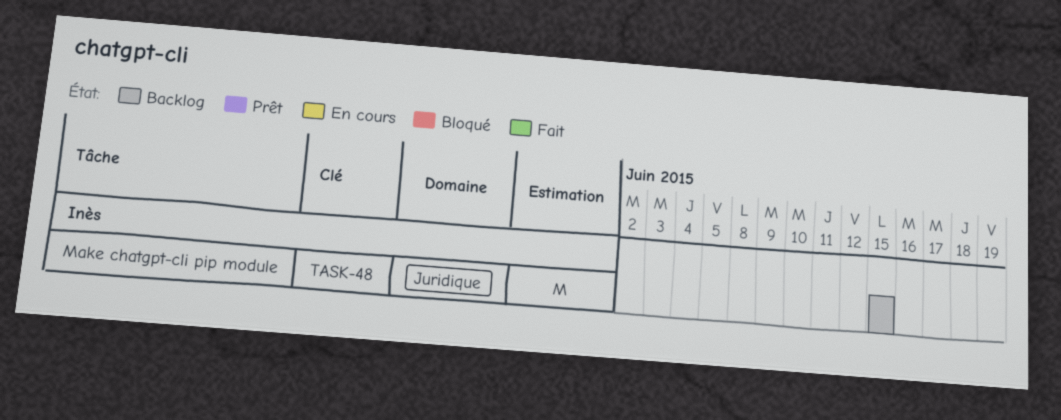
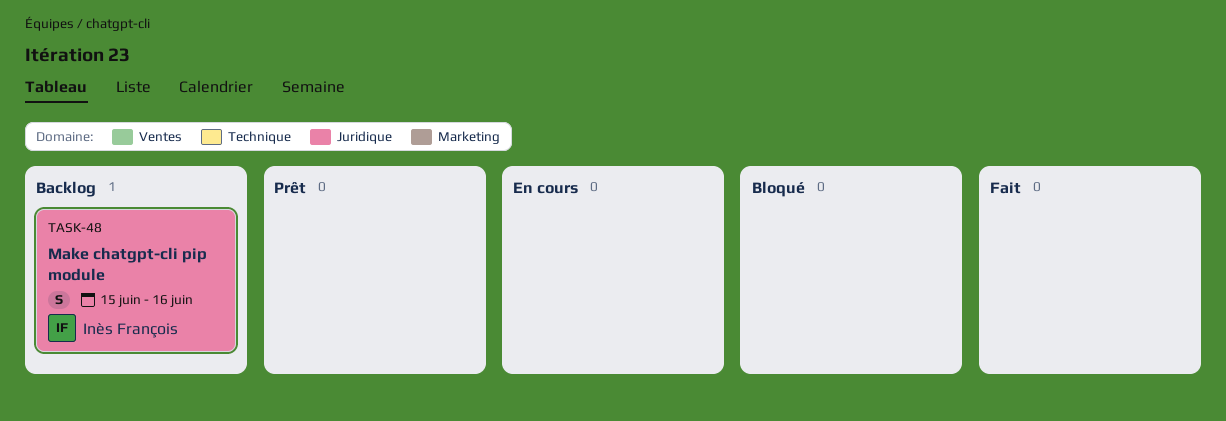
TASK-48, estimate: M -> S
TASK-48, due: Jun 15 -> Jun 16

